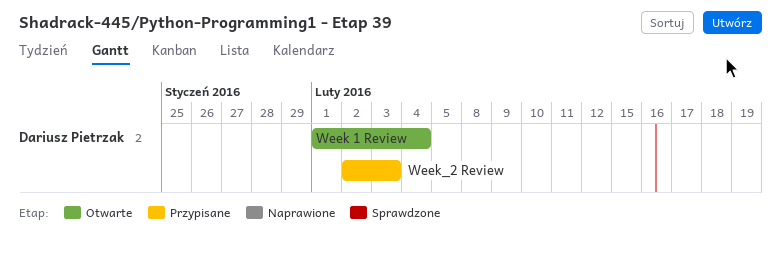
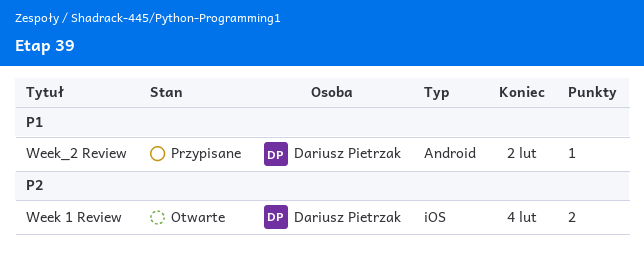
Week_2 Review, due: Feb 3 -> Feb 2

